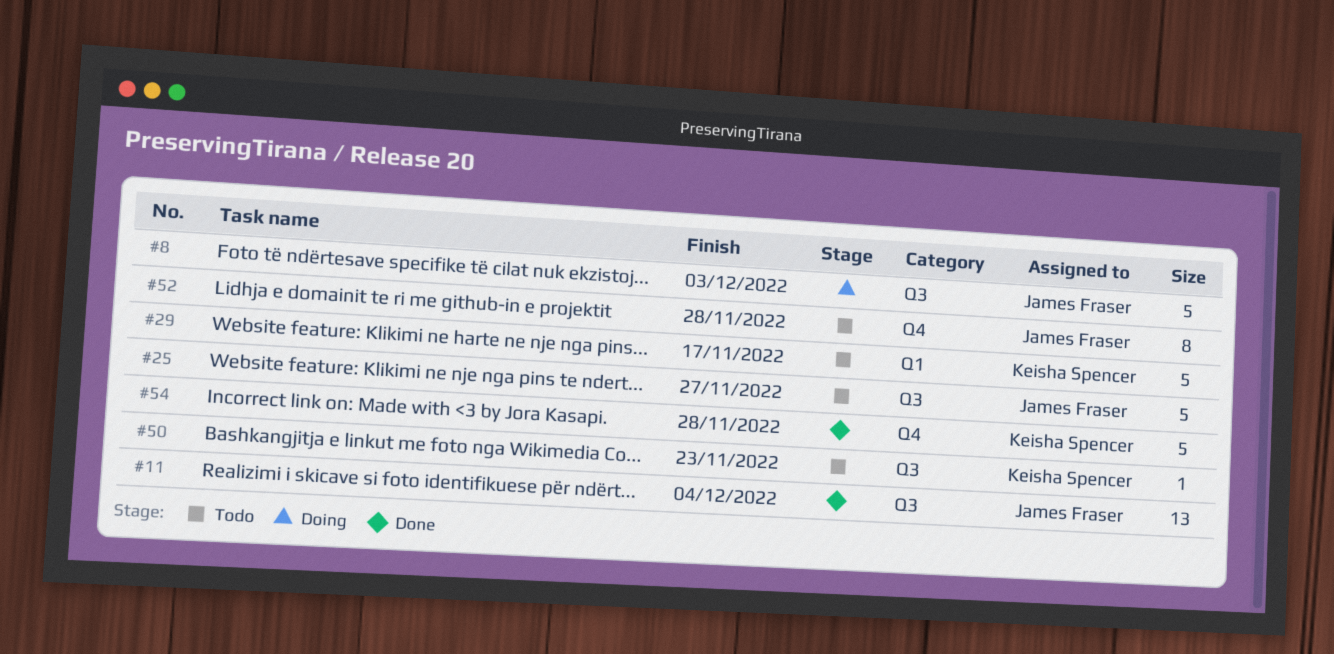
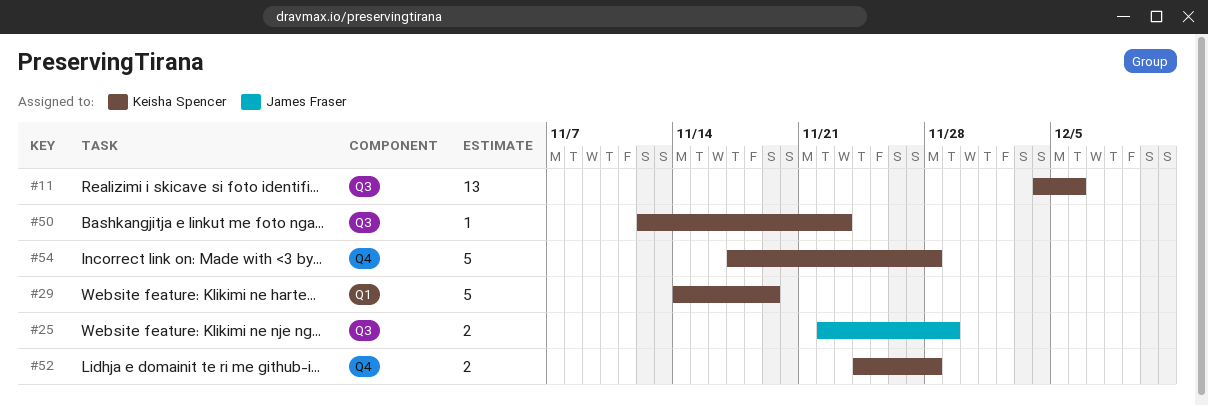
#8: present -> none
#11, owner: James Fraser -> Keisha Spencer
#11, due: Dec 4 -> Dec 6
#25, estimate: 5 -> 2
#25, due: Nov 27 -> Nov 29
#29, due: Nov 17 -> Nov 19
#52, owner: James Fraser -> Keisha Spencer
#52, estimate: 8 -> 2

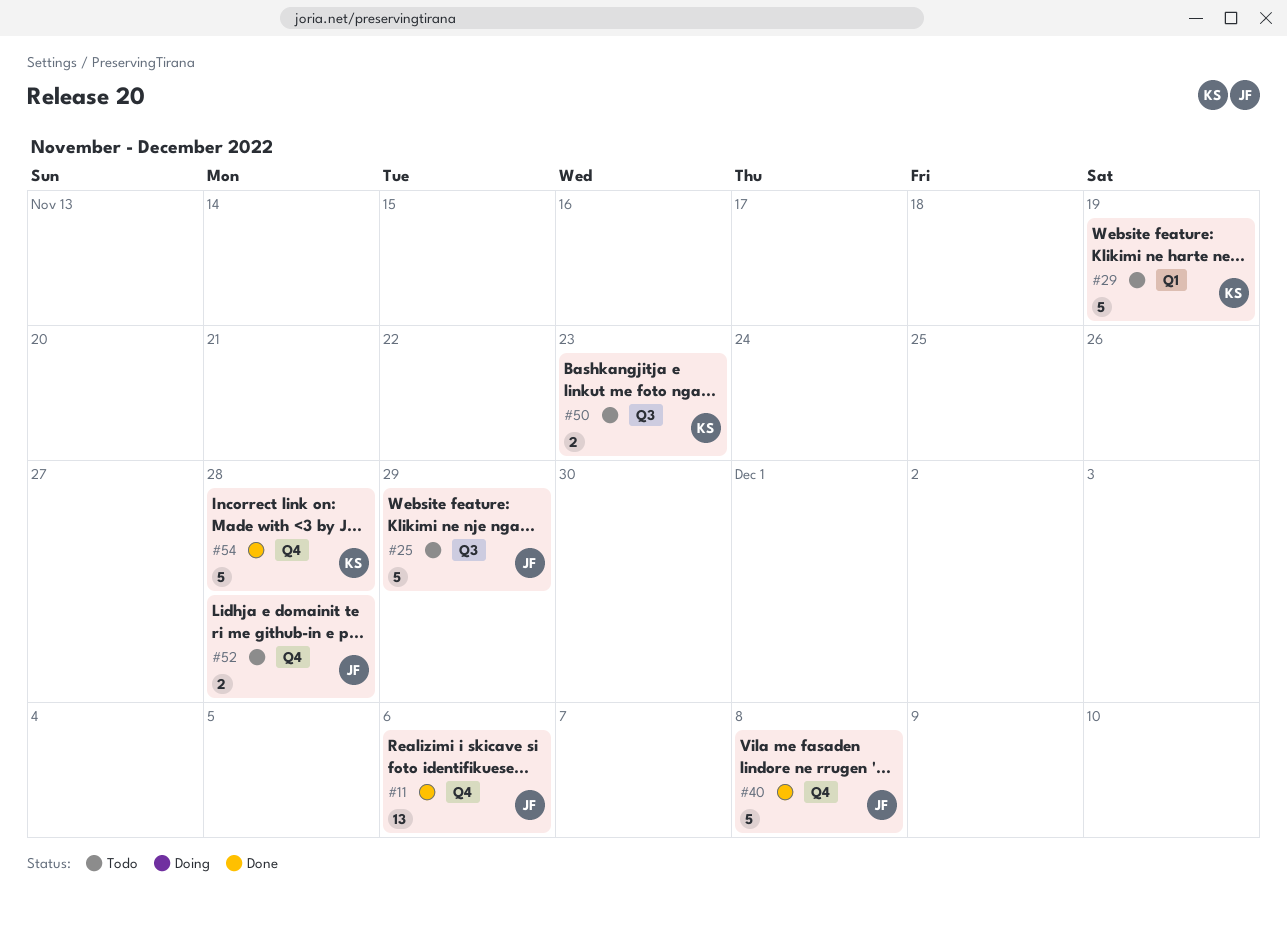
#11, owner: Keisha Spencer -> James Fraser
#11, label: Q3 -> Q4
#25, estimate: 2 -> 5
#40: none -> present
#50, estimate: 1 -> 2
#52, owner: Keisha Spencer -> James Fraser

